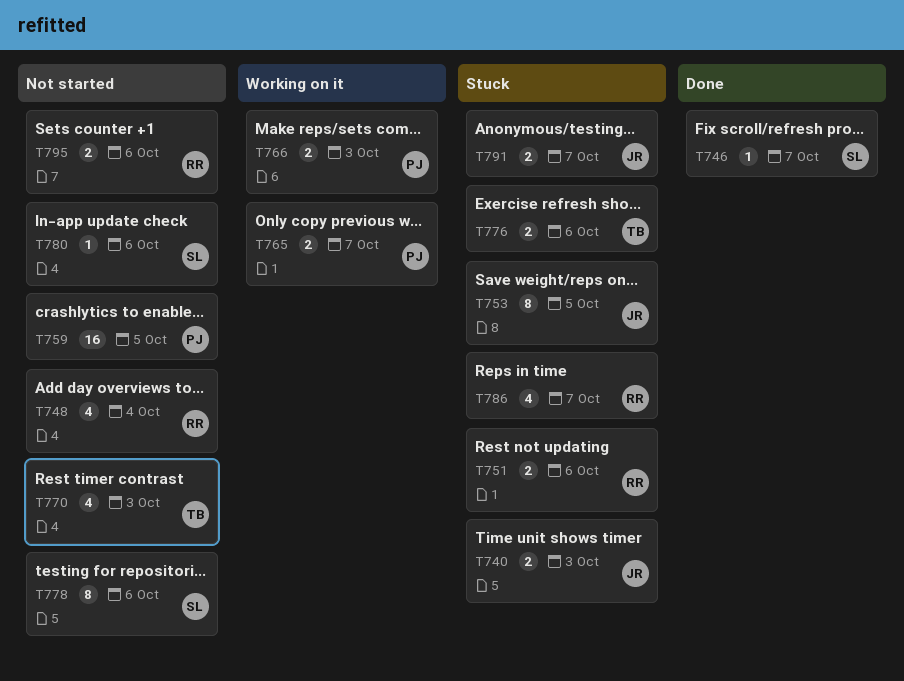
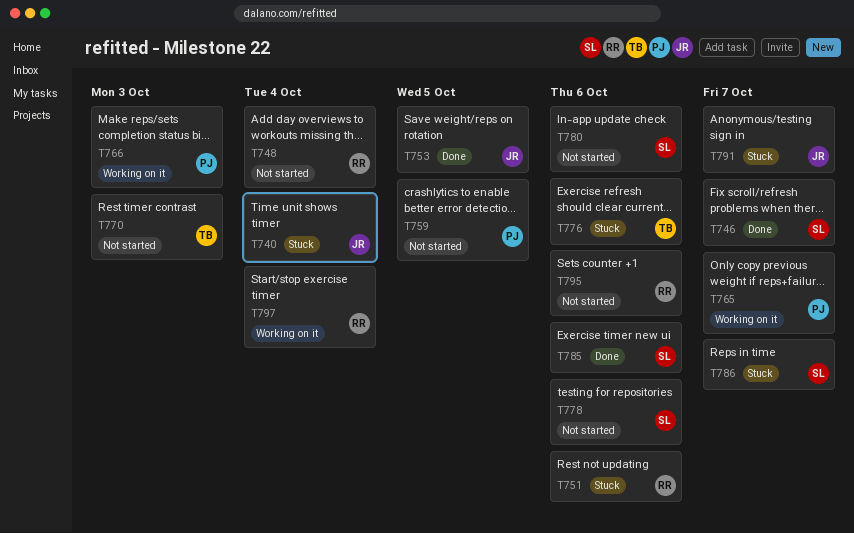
T740, due: Oct 3 -> Oct 4
T753, status: Stuck -> Done
T785: none -> present
T786, owner: RR -> SL
T797: none -> present

